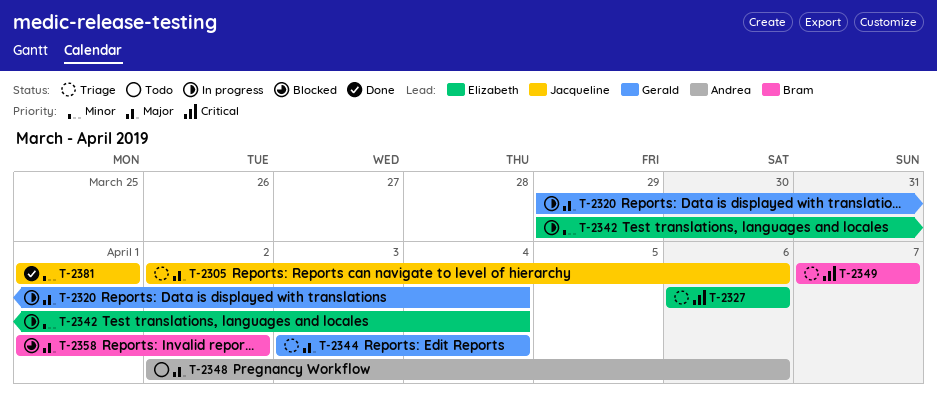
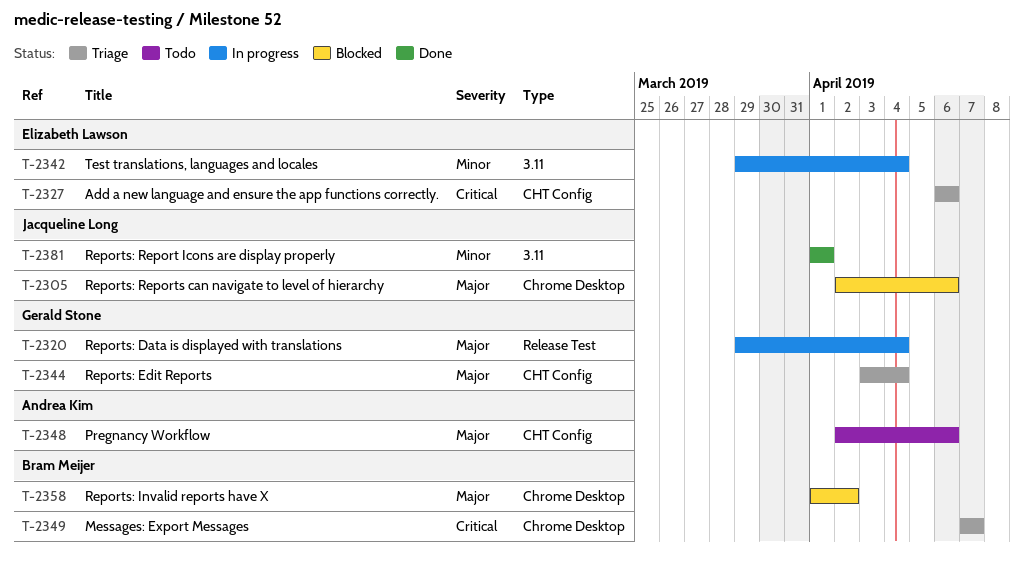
T-2305, status: Triage -> Blocked

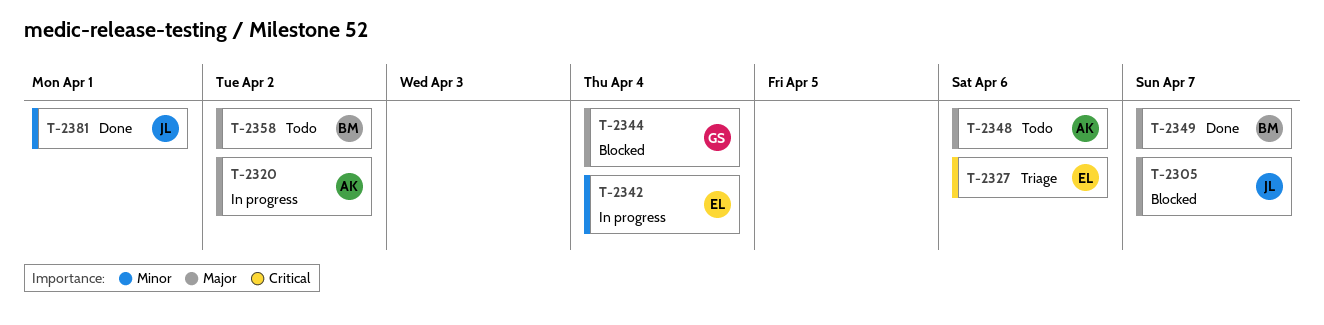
T-2305, due: Apr 6 -> Apr 7
T-2320, owner: Gerald Stone -> Andrea Kim
T-2320, due: Apr 4 -> Apr 2
T-2344, status: Triage -> Blocked
T-2349, status: Triage -> Done
T-2349, priority: Critical -> Major
T-2358, status: Blocked -> Todo

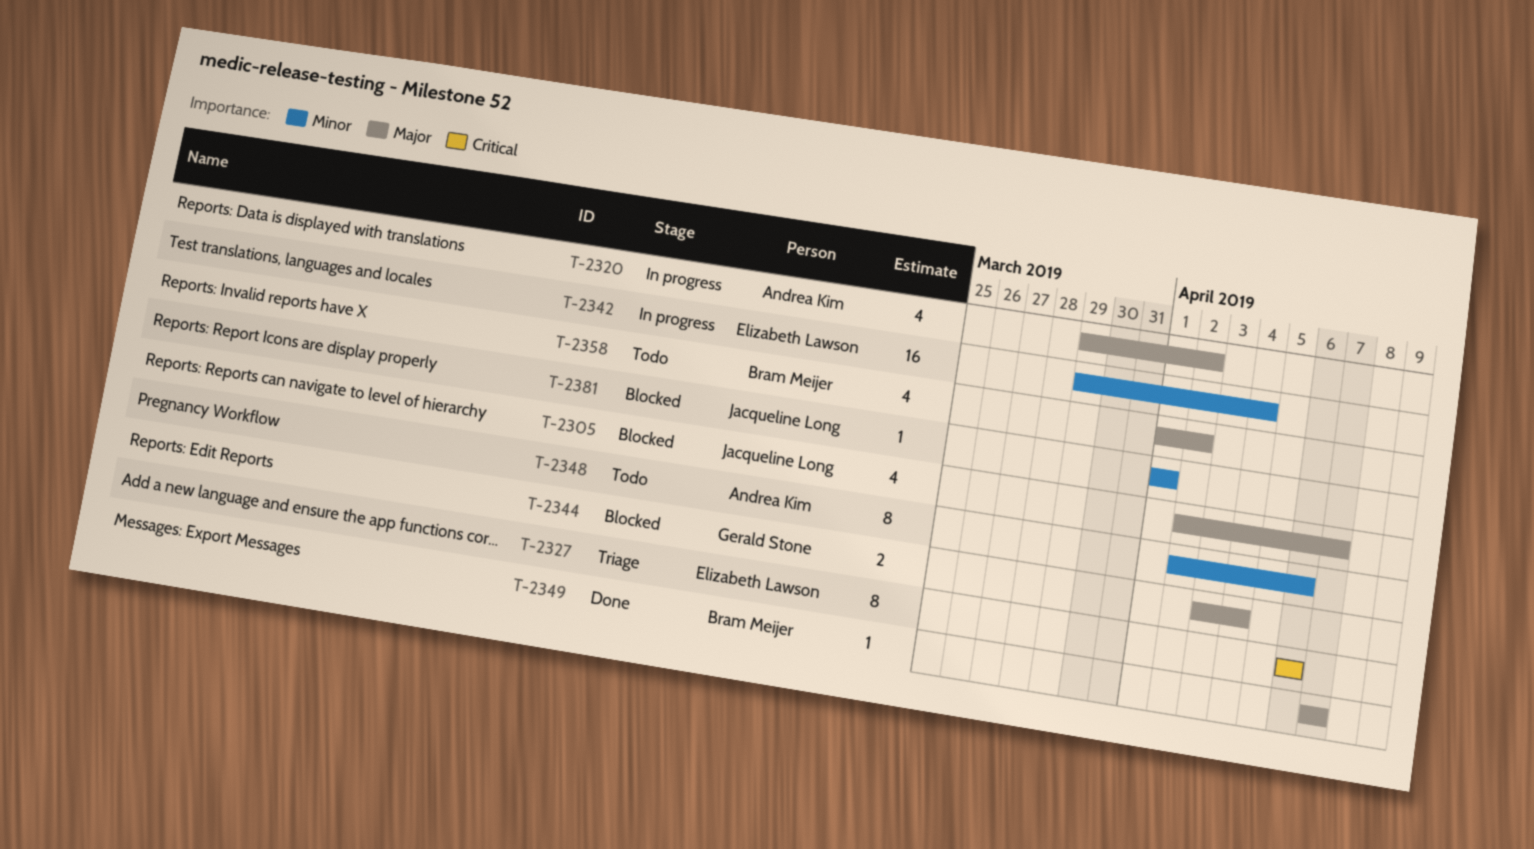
T-2348, priority: Major -> Minor
T-2381, status: Done -> Blocked

